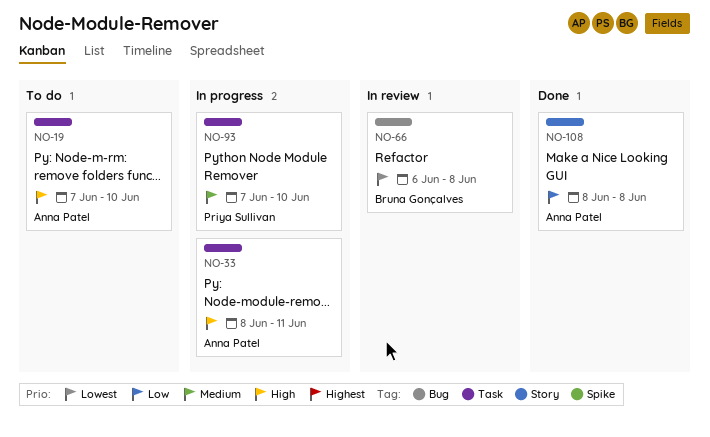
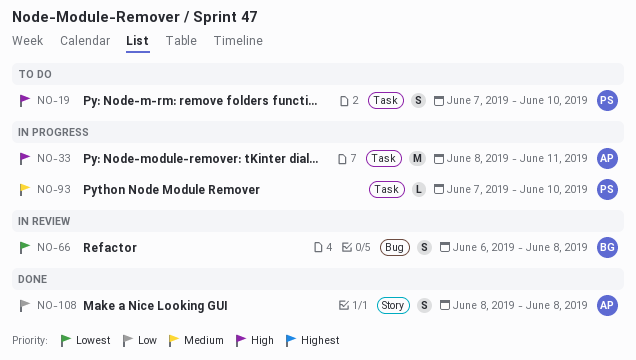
NO-19, owner: Anna Patel -> Priya Sullivan

